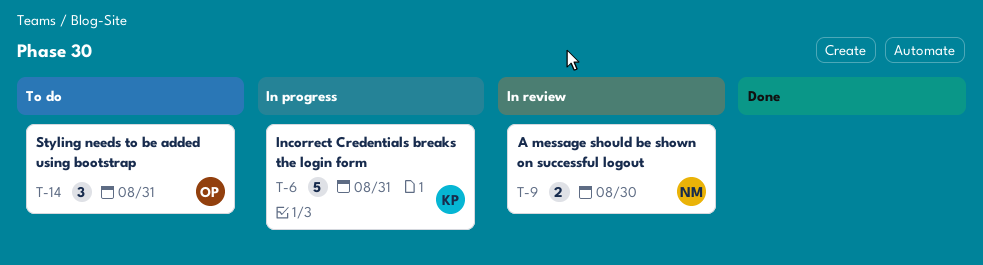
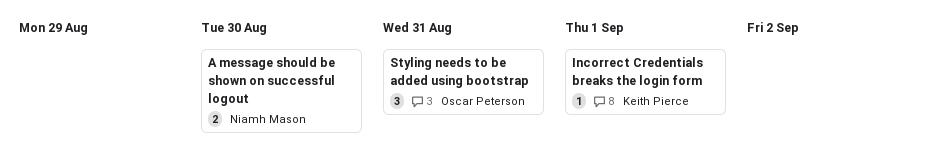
Incorrect Credentials breaks the login form, estimate: 5 -> 1
Incorrect Credentials breaks the login form, due: Aug 31 -> Sep 1

